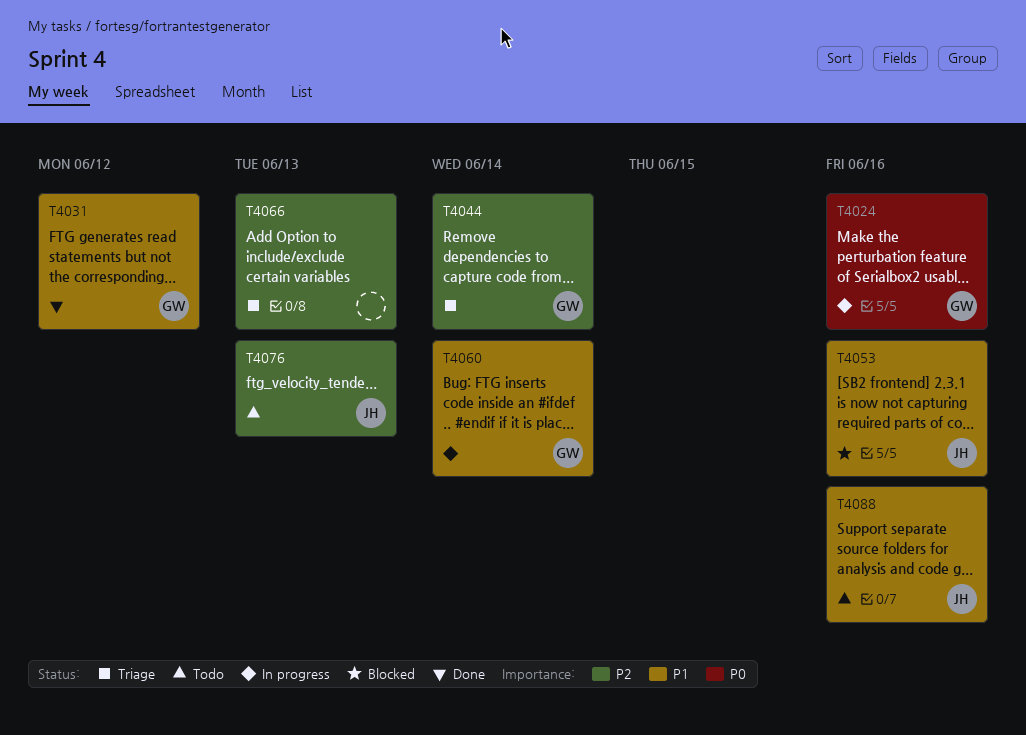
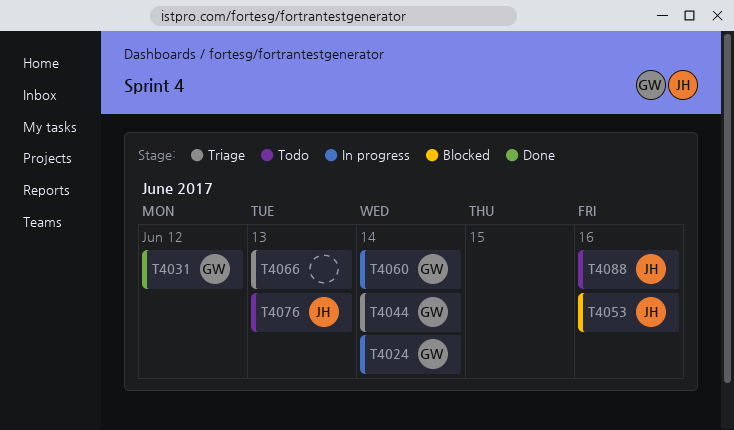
T4024, due: Jun 16 -> Jun 14

